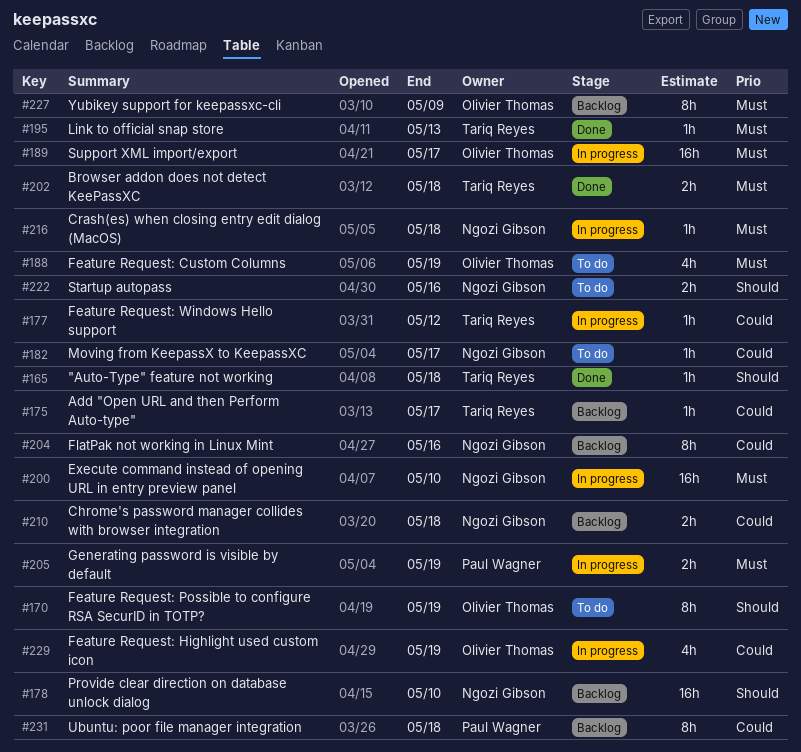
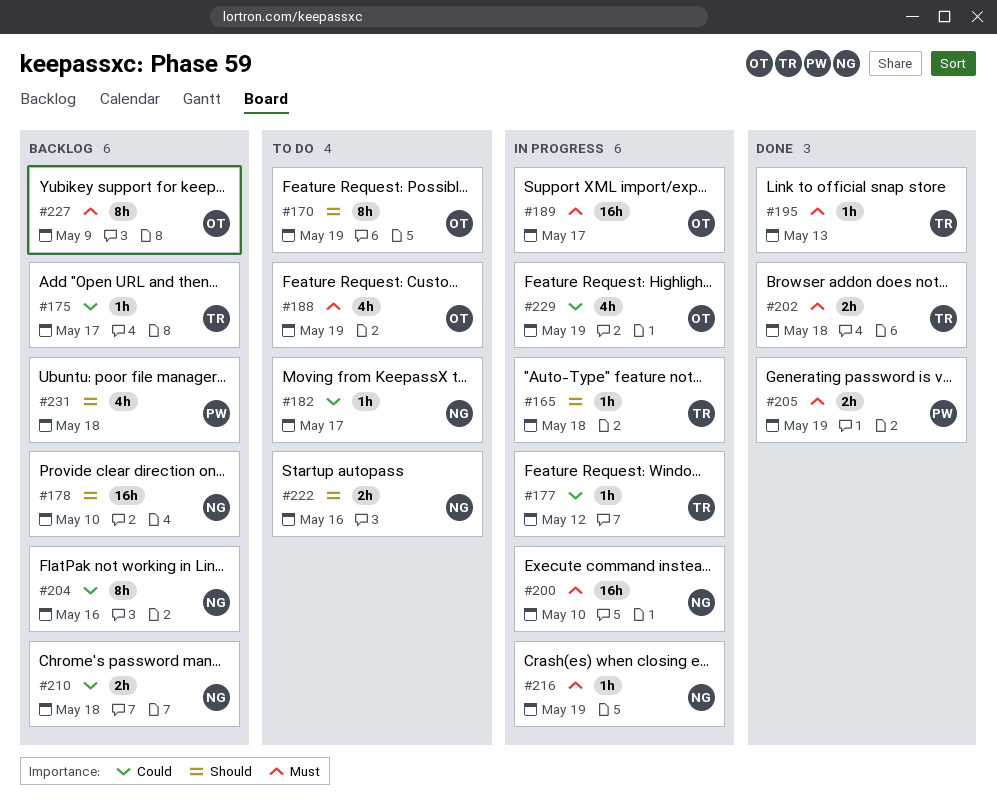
#165, status: Done -> In progress
#205, status: In progress -> Done
#216, due: May 18 -> May 19
#231, priority: Could -> Should
#231, estimate: 8h -> 4h

